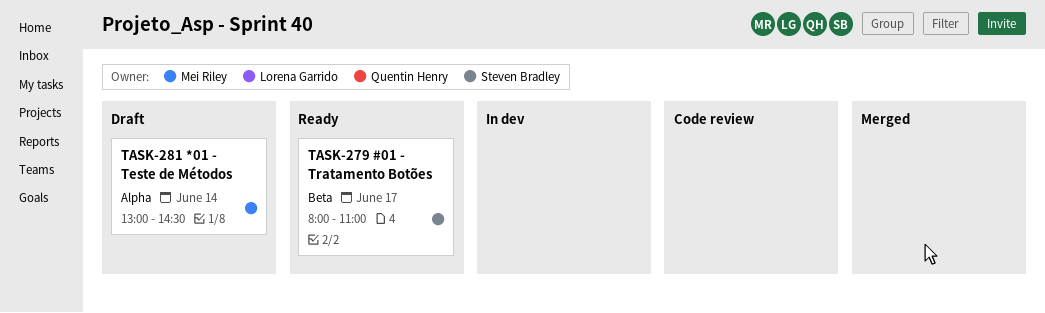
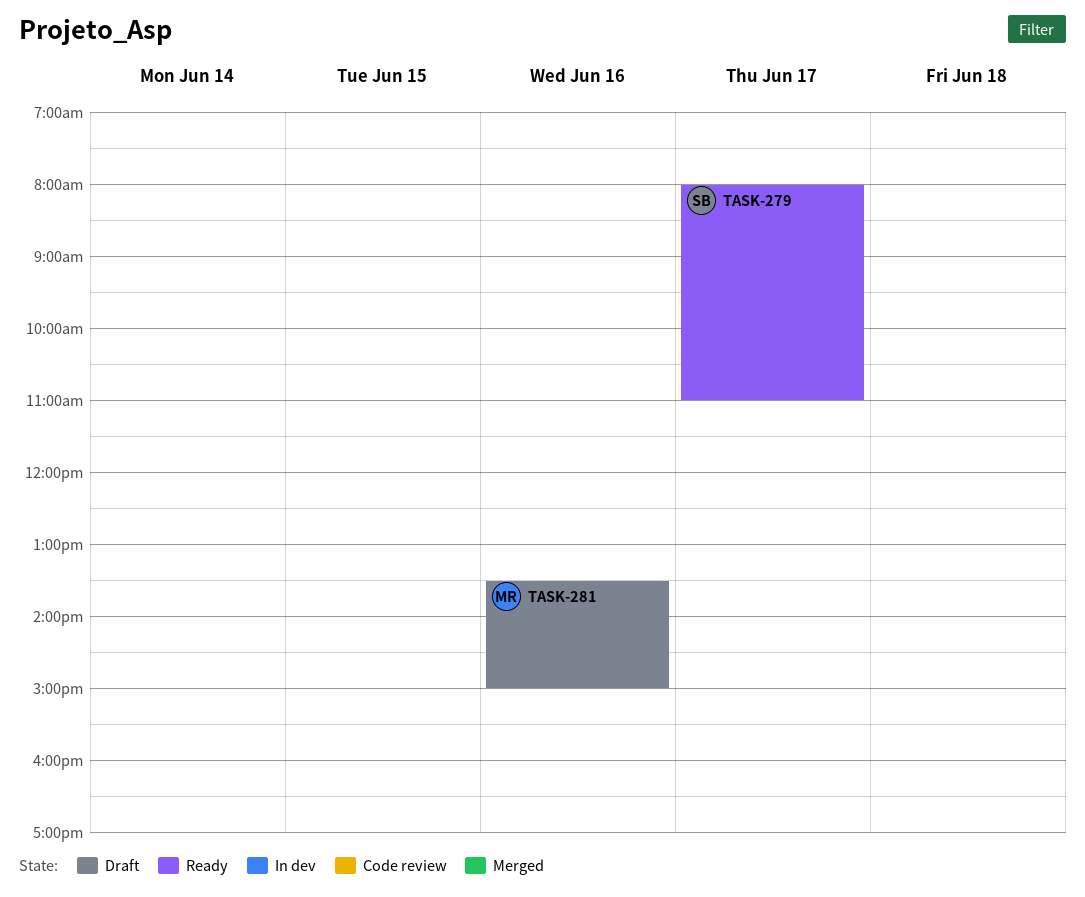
TASK-281, day: Jun 14 -> Jun 16
TASK-281, begins: 13:00 -> 13:30
TASK-281, ends: 14:30 -> 15:00

